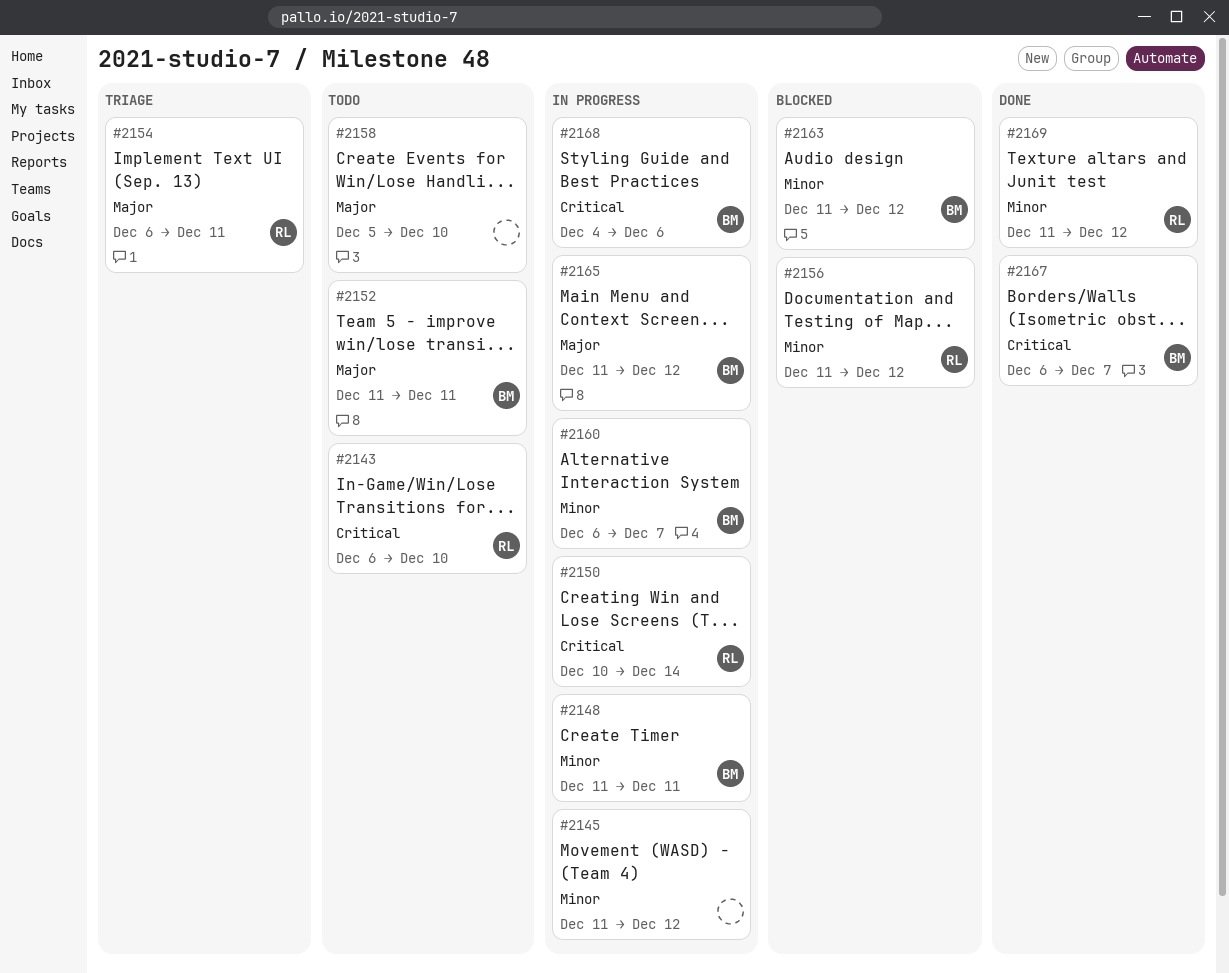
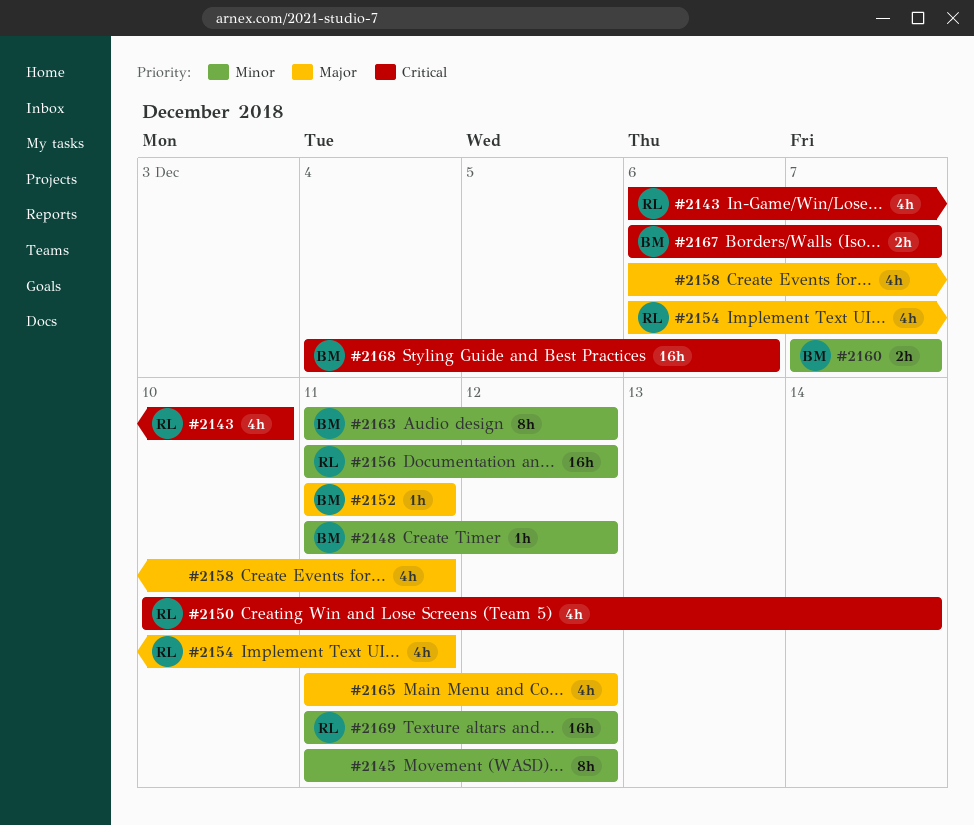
#2148, due: Dec 11 -> Dec 12
#2158, start: Dec 5 -> Dec 6
#2158, due: Dec 10 -> Dec 11
#2160, start: Dec 6 -> Dec 7
#2165, owner: BM -> none

